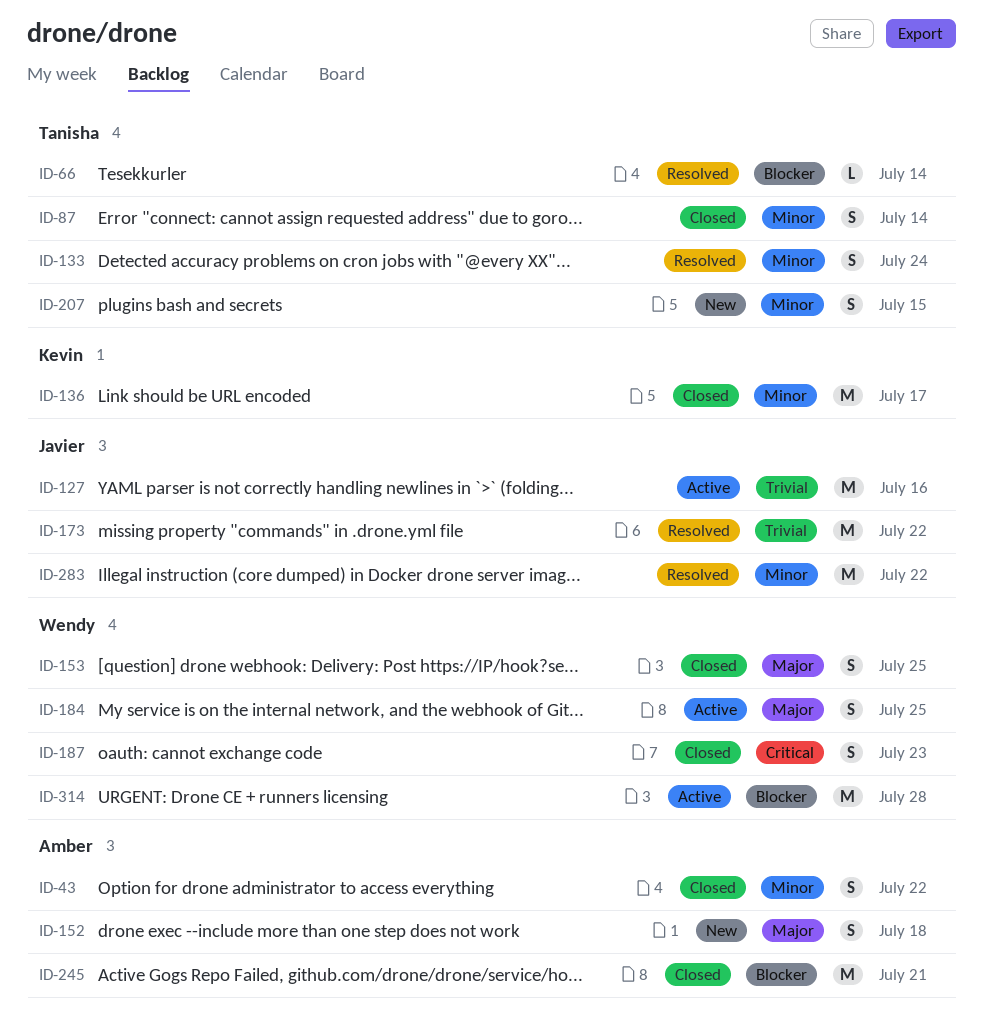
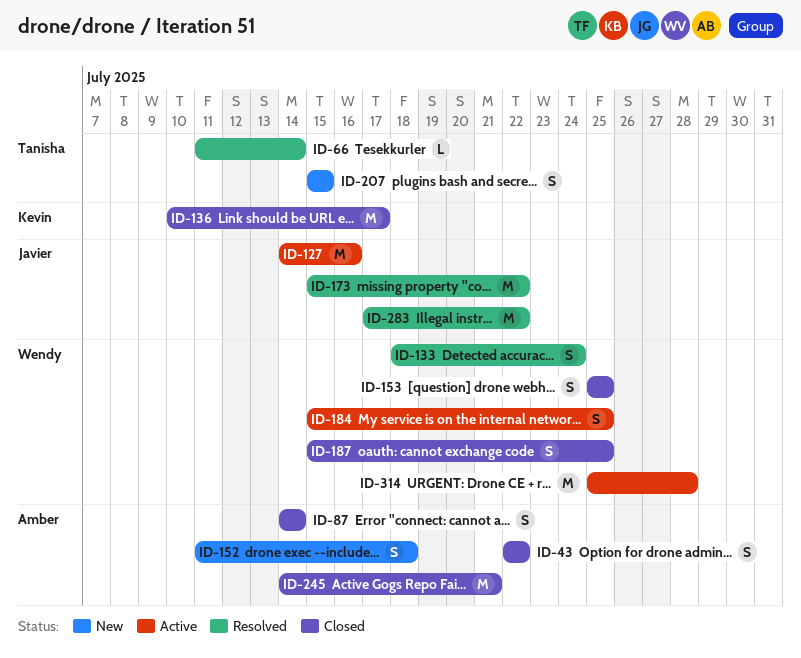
ID-87, owner: Tanisha -> Amber
ID-133, owner: Tanisha -> Wendy
ID-187, due: Jul 23 -> Jul 25

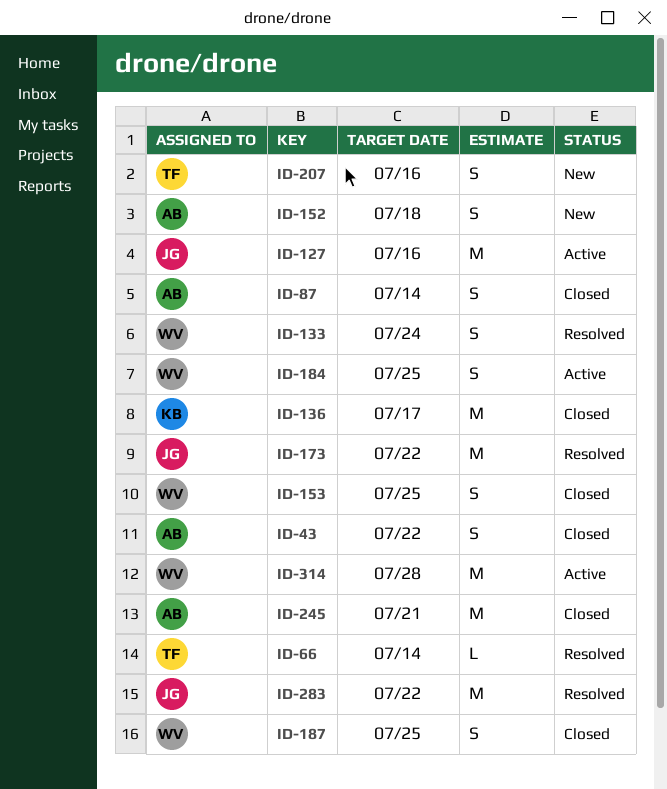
ID-207, due: Jul 15 -> Jul 16

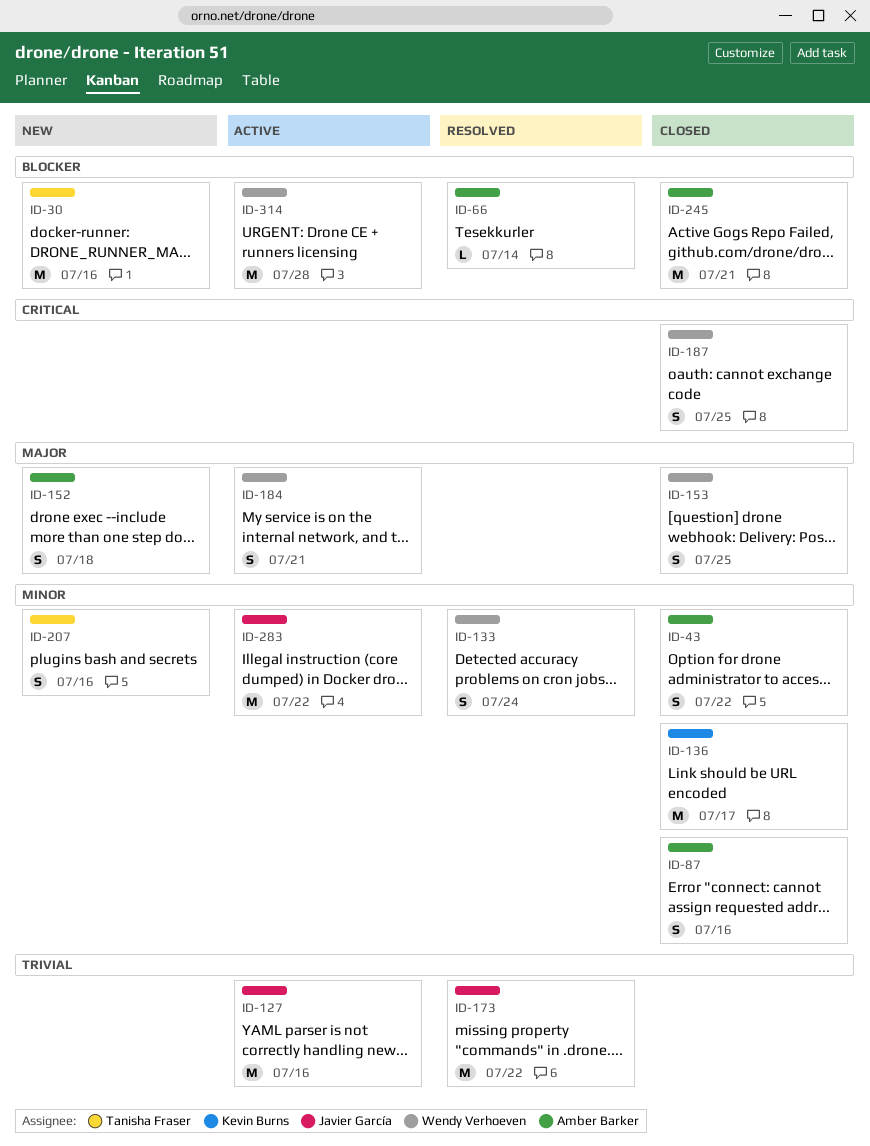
ID-30: none -> present
ID-66, owner: Tanisha Fraser -> Amber Barker
ID-87, due: Jul 14 -> Jul 16
ID-184, due: Jul 25 -> Jul 21
ID-283, status: Resolved -> Active

